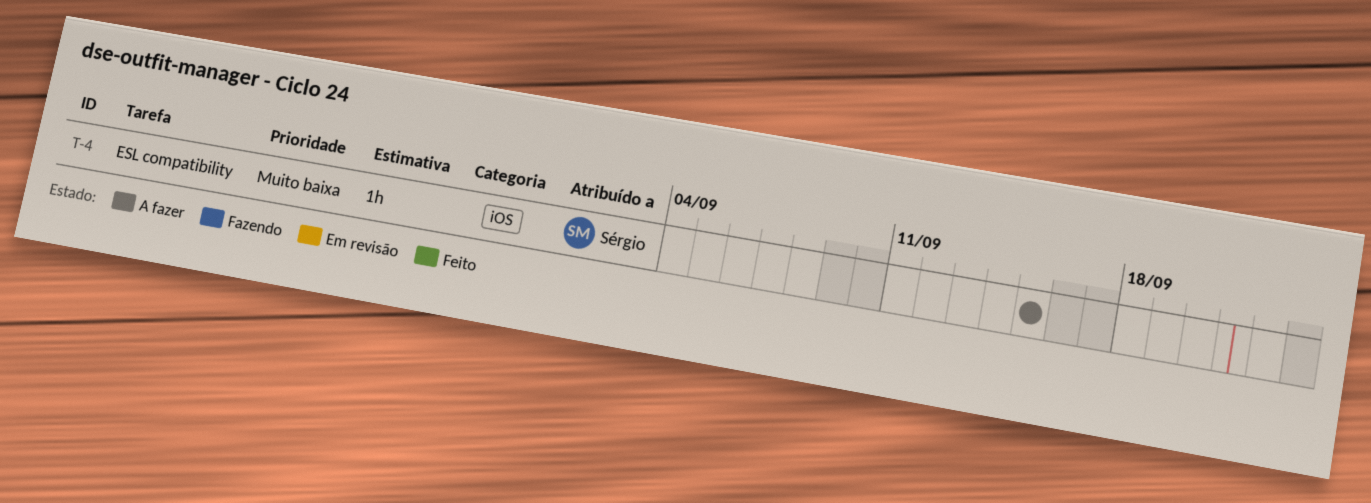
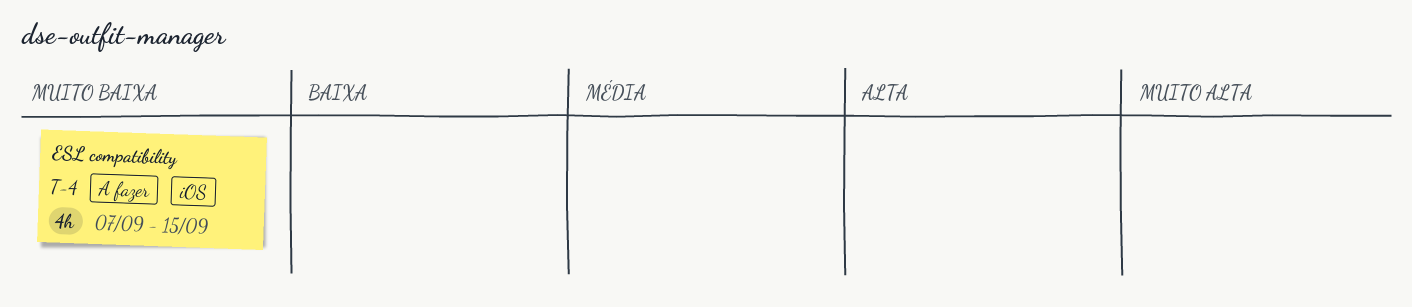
T-4, estimate: 1h -> 4h
T-4, start: Sep 15 -> Sep 7

